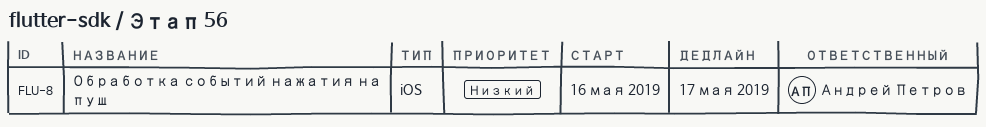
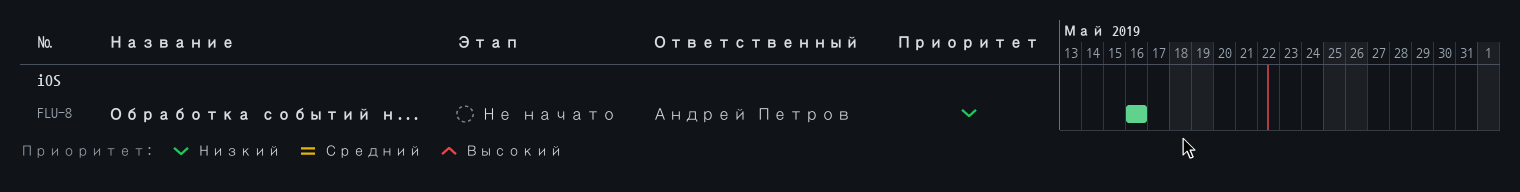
FLU-8, due: May 17 -> May 16

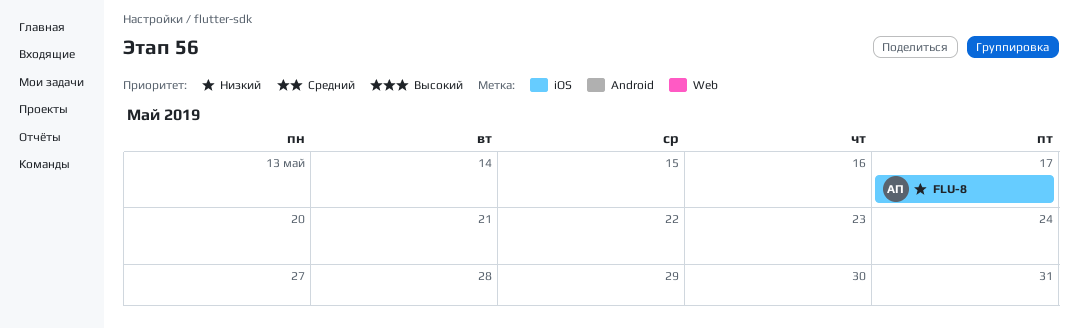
FLU-8, start: May 16 -> May 17
FLU-8, due: May 16 -> May 17

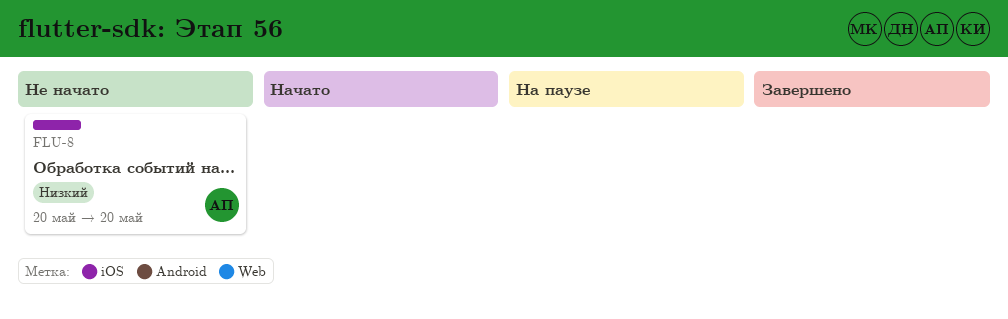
FLU-8, start: May 17 -> May 20
FLU-8, due: May 17 -> May 20

